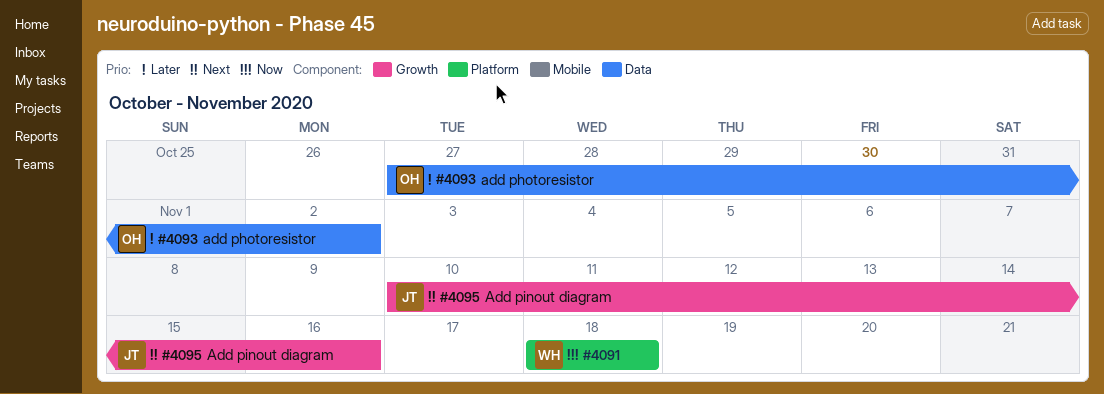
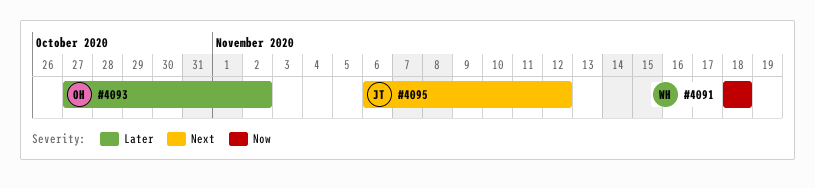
#4095, start: Nov 10 -> Nov 6
#4095, due: Nov 16 -> Nov 12

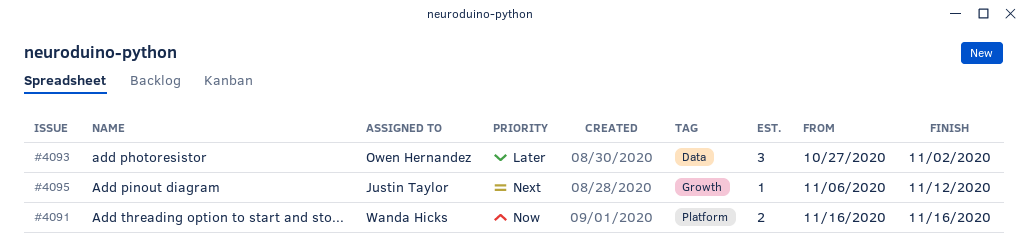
#4091, start: Nov 18 -> Nov 16
#4091, due: Nov 18 -> Nov 16

